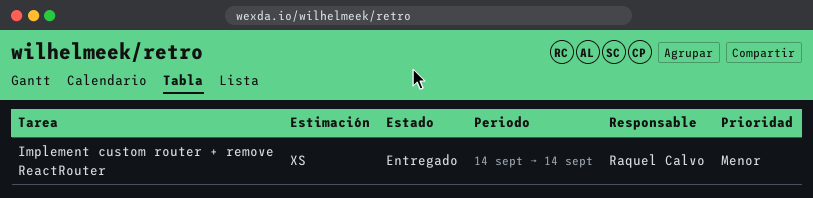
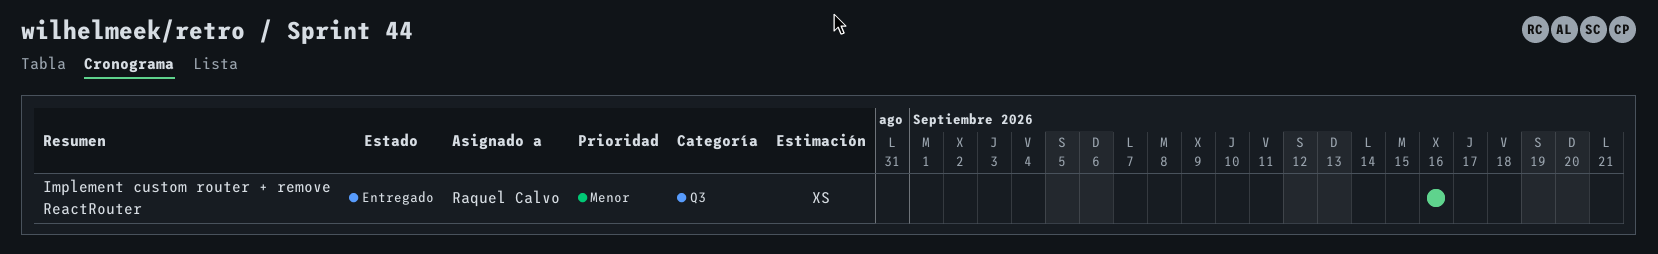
Implement custom router + remove ReactRouter, start: Sep 14 -> Sep 16
Implement custom router + remove ReactRouter, due: Sep 14 -> Sep 16

